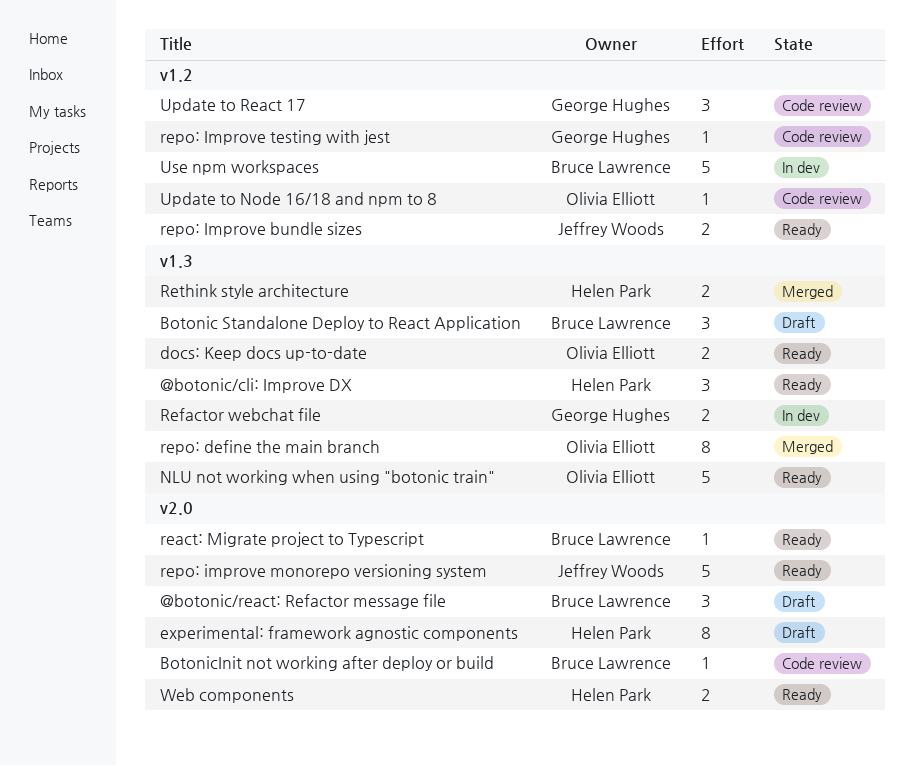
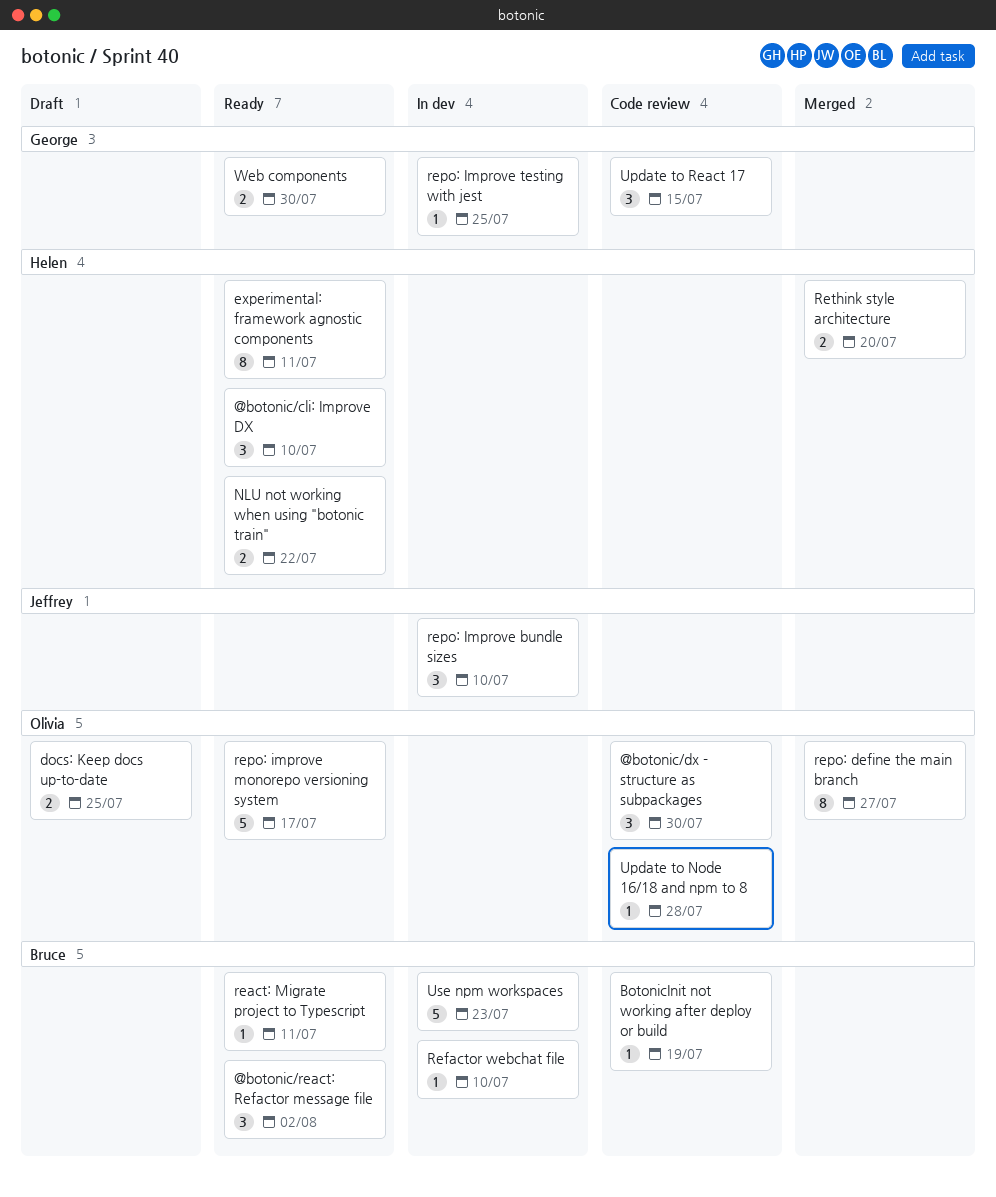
@botonic/dx - structure as subpackages: none -> present
@botonic/react: Refactor message file, status: Draft -> Ready
Botonic Standalone Deploy to React Application: present -> none
docs: Keep docs up-to-date, status: Ready -> Draft
experimental: framework agnostic components, status: Draft -> Ready
NLU not working when using "botonic train", owner: Olivia Elliott -> Helen Park
NLU not working when using "botonic train", estimate: 5 -> 2
Refactor webchat file, owner: George Hughes -> Bruce Lawrence
Refactor webchat file, estimate: 2 -> 1
repo: Improve bundle sizes, status: Ready -> In dev
repo: Improve bundle sizes, estimate: 2 -> 3
repo: improve monorepo versioning system, owner: Jeffrey Woods -> Olivia Elliott
repo: Improve testing with jest, status: Code review -> In dev
Web components, owner: Helen Park -> George Hughes

